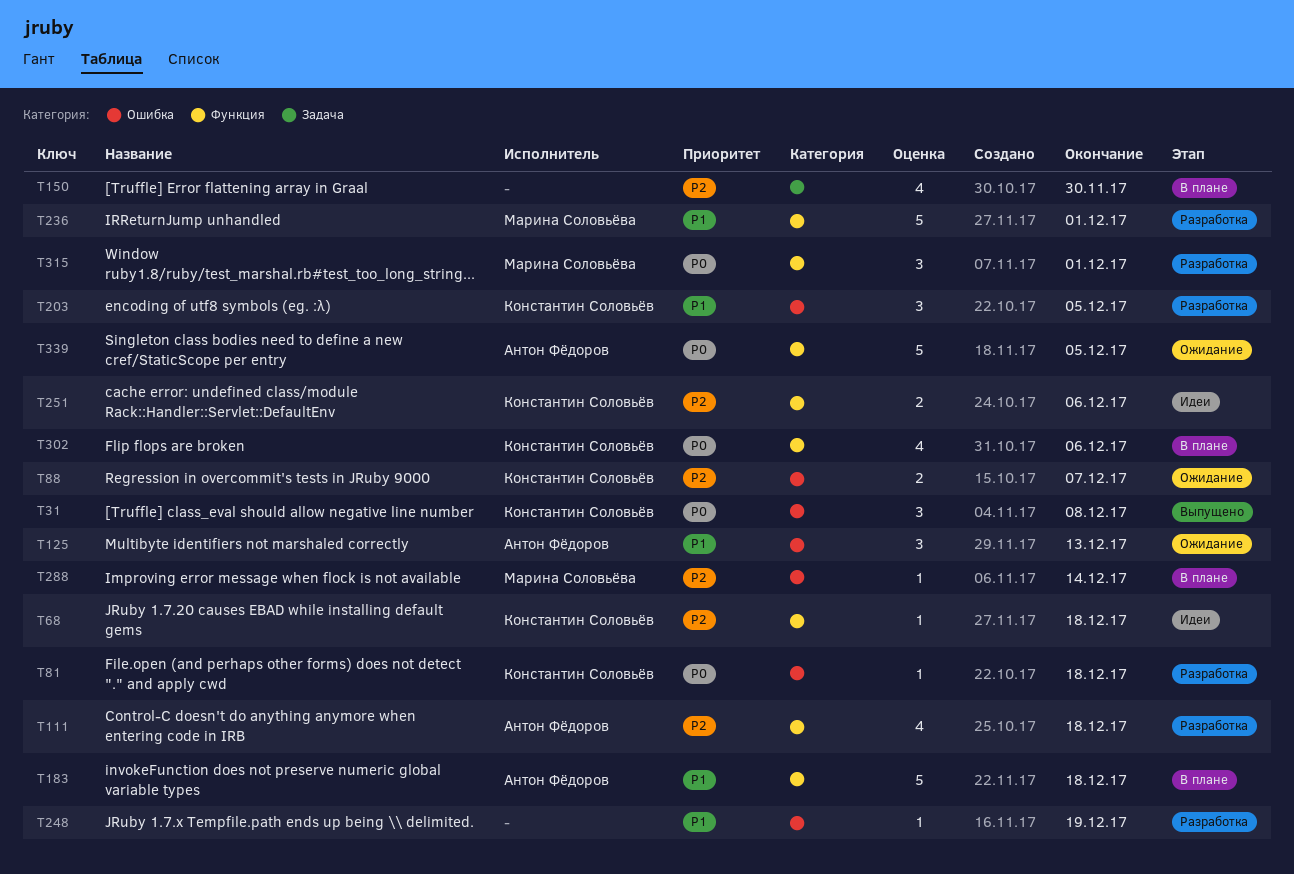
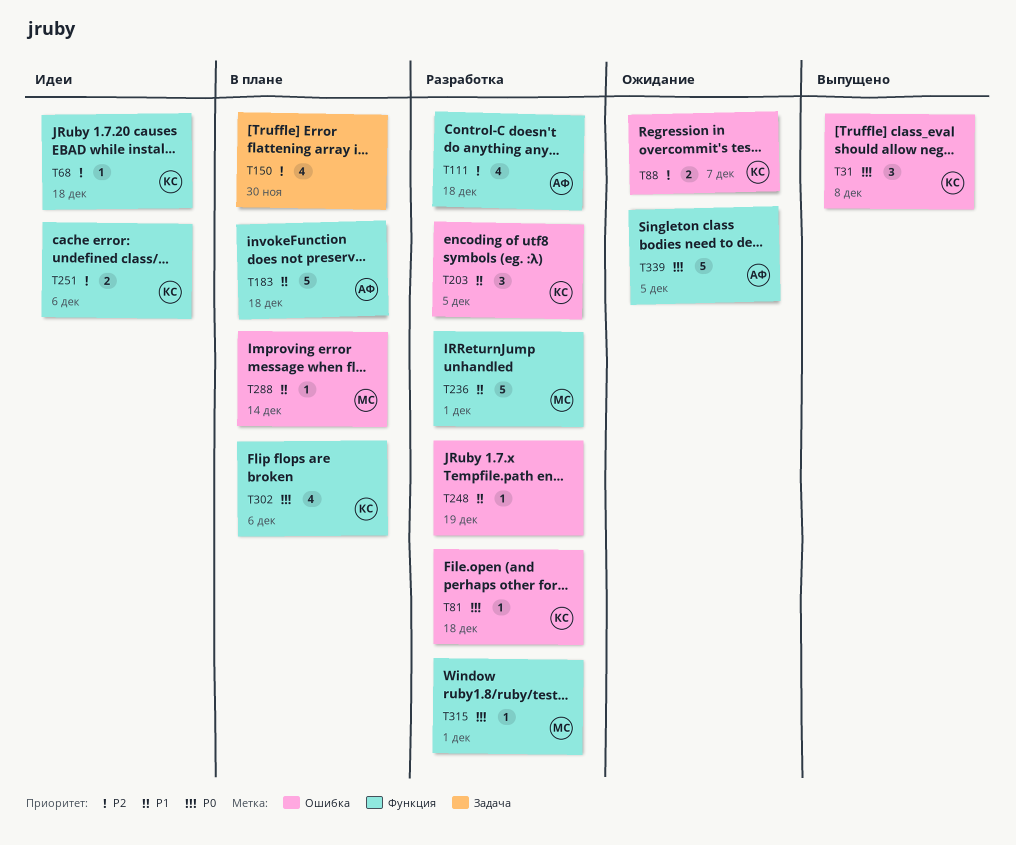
T125: present -> none
T288, priority: P2 -> P1
T315, estimate: 3 -> 1

